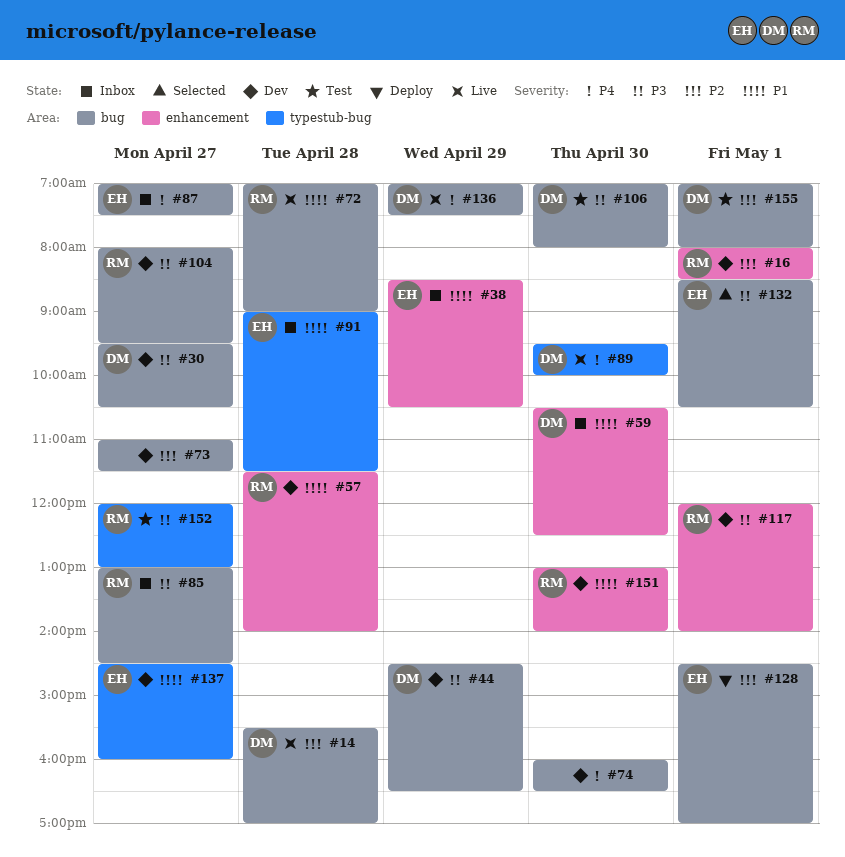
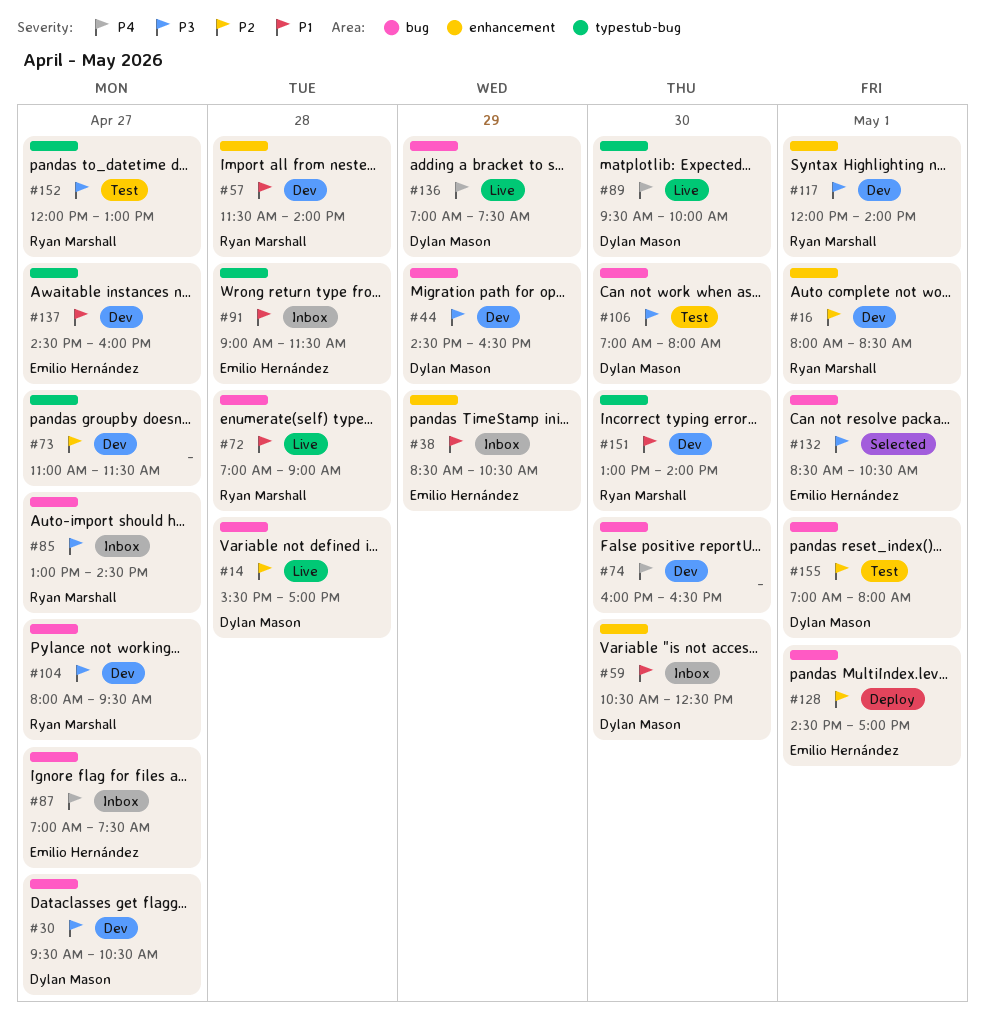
#73, label: bug -> typestub-bug
#151, label: enhancement -> typestub-bug

